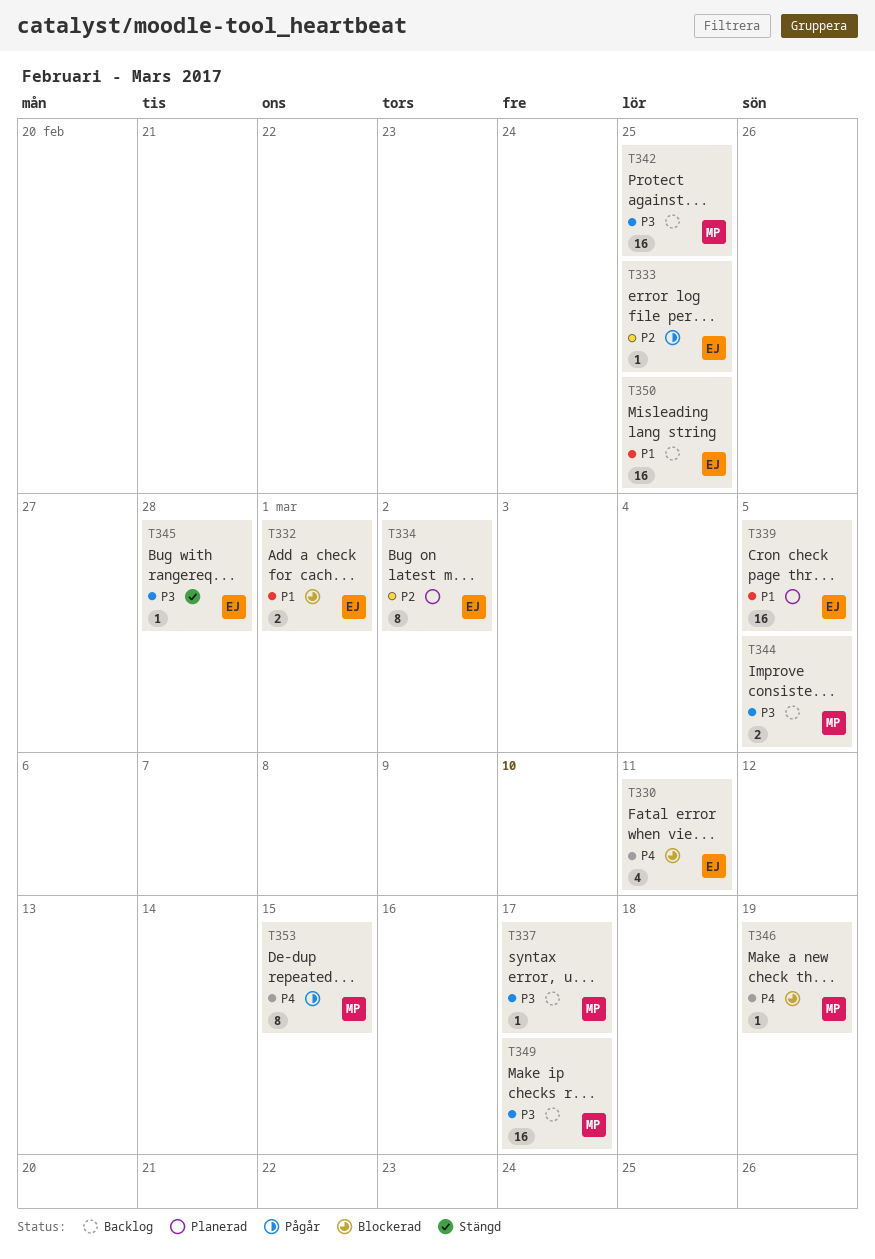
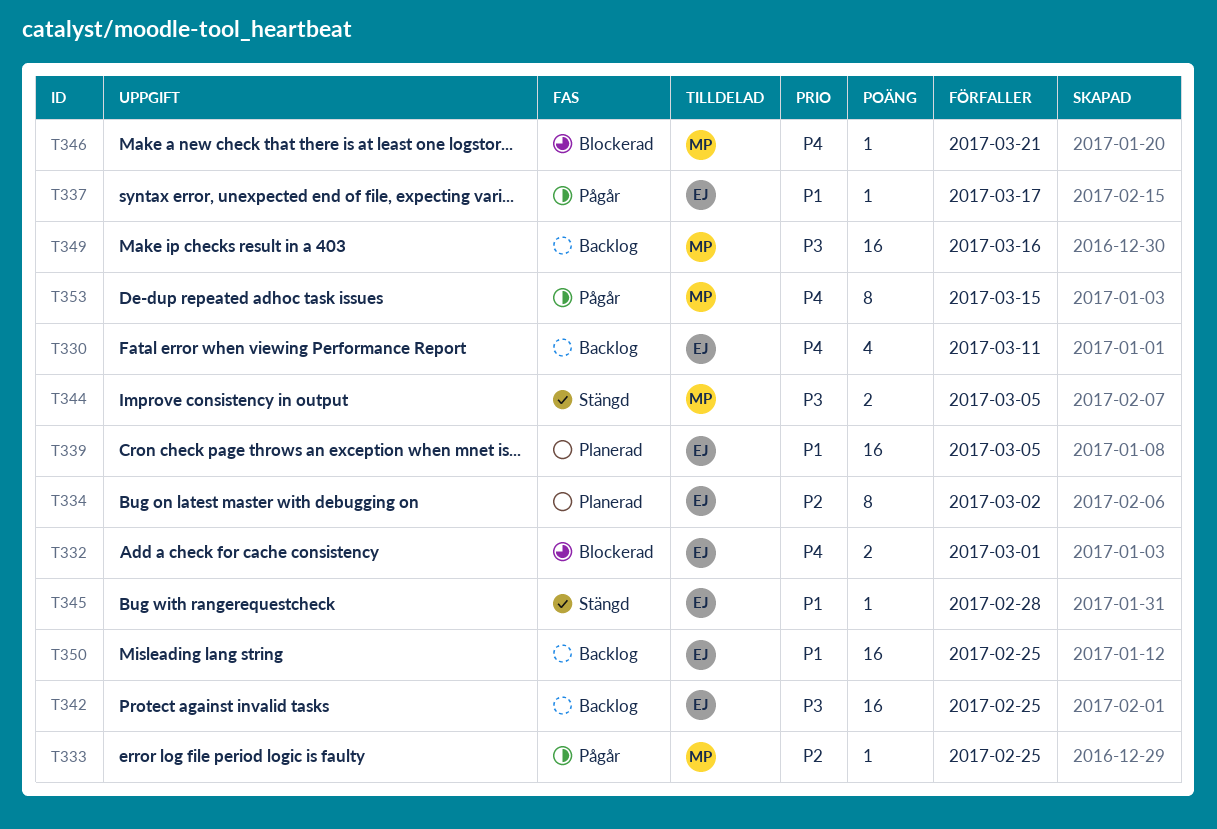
T330, status: Blockerad -> Backlog
T332, priority: P1 -> P4
T333, owner: EJ -> MP
T337, status: Backlog -> Pågår
T337, owner: MP -> EJ
T337, priority: P3 -> P1
T342, owner: MP -> EJ
T344, status: Backlog -> Stängd
T345, priority: P3 -> P1
T346, due: Mar 19 -> Mar 21
T349, due: Mar 17 -> Mar 16

